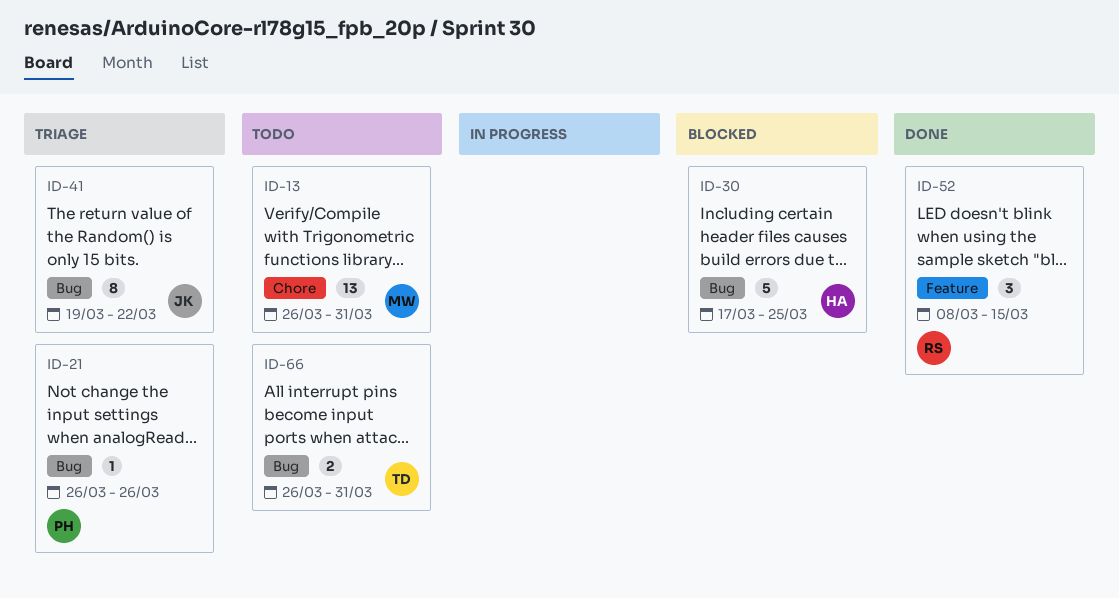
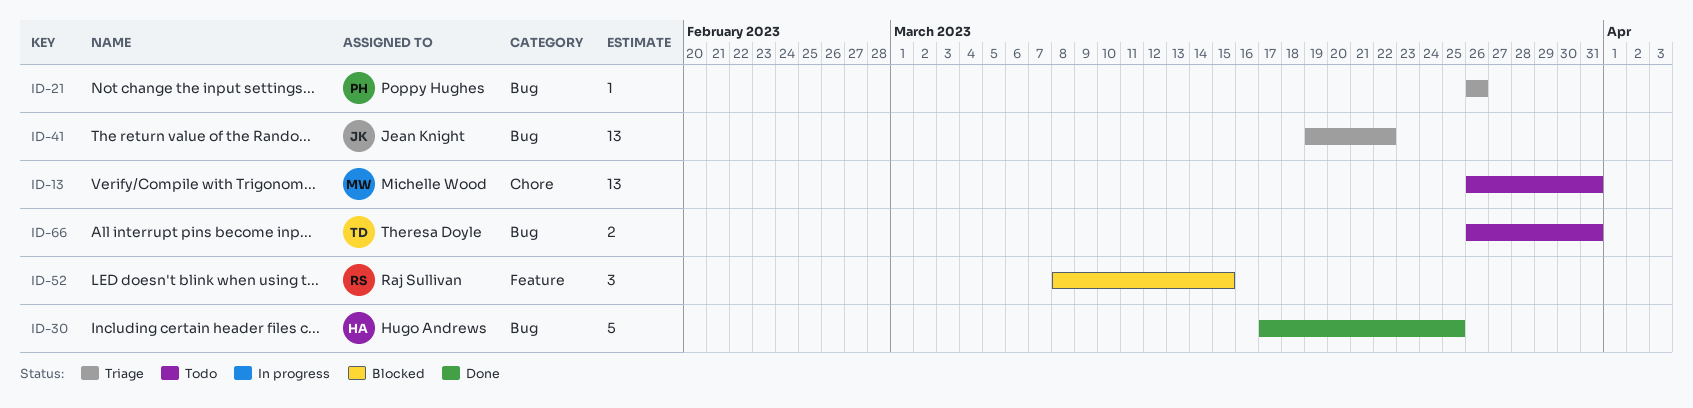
ID-30, status: Blocked -> Done
ID-41, estimate: 8 -> 13
ID-52, status: Done -> Blocked

